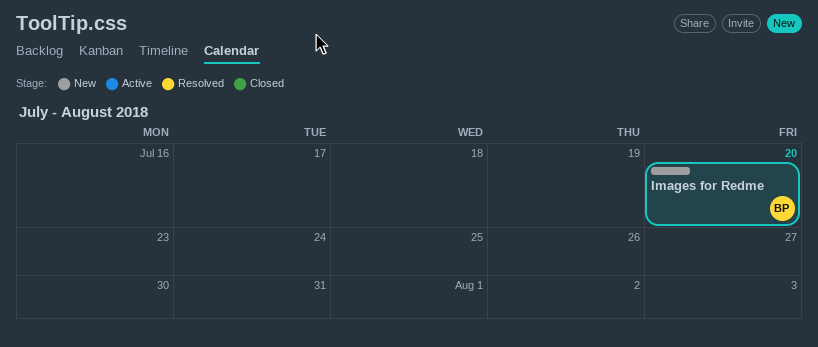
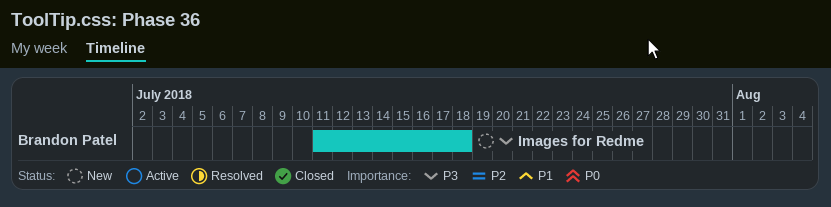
Images for Redme, due: Jul 20 -> Jul 18

